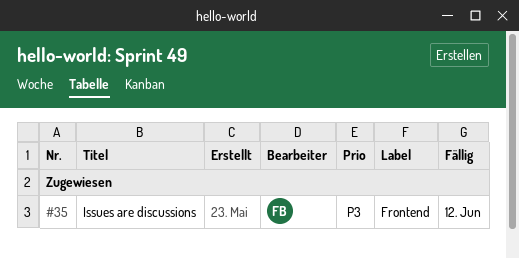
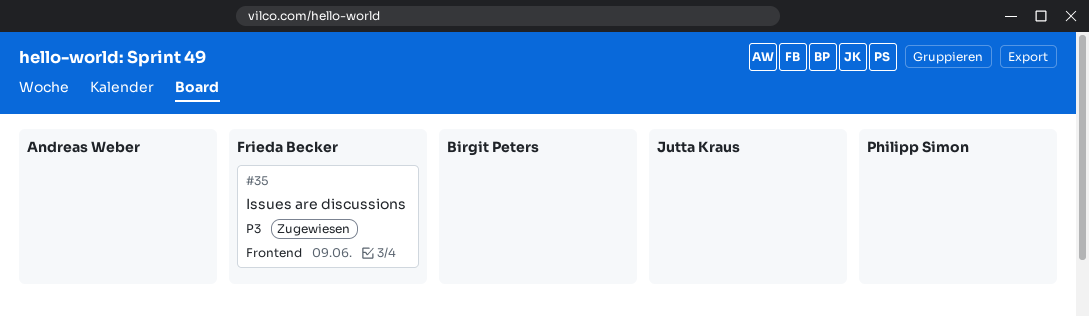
#35, due: Jun 12 -> Jun 9

